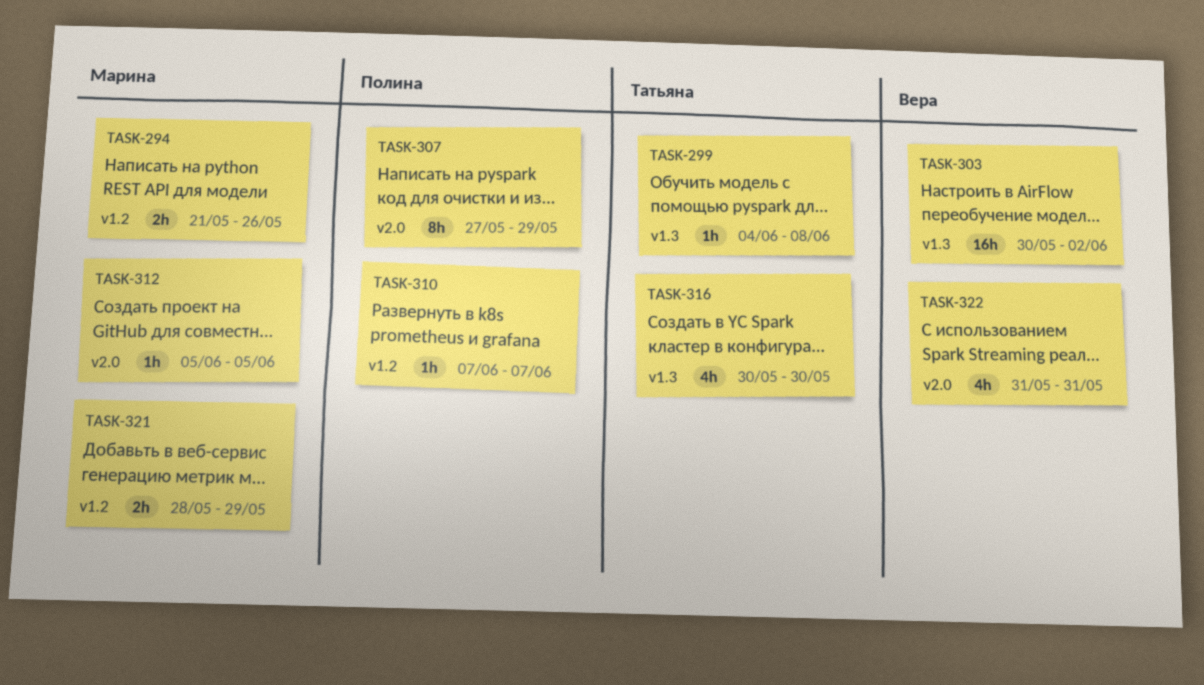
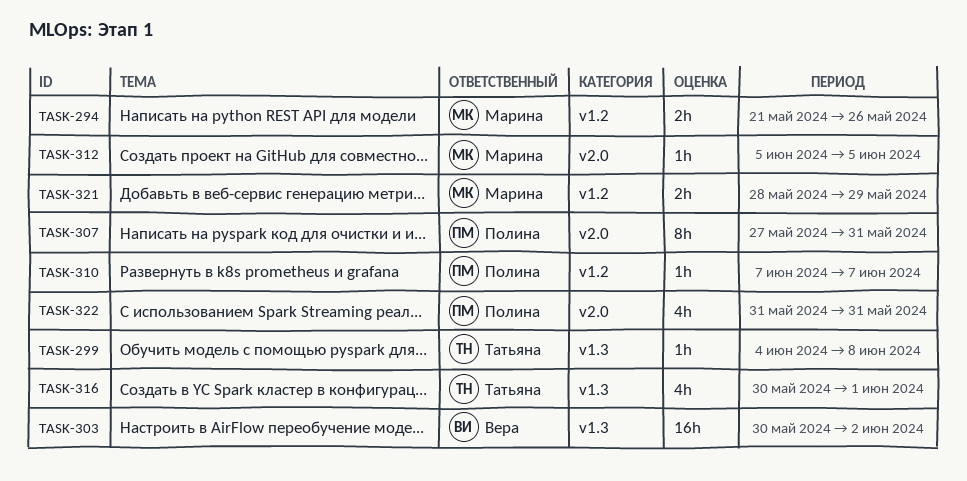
TASK-307, due: May 29 -> May 31
TASK-316, due: May 30 -> Jun 1
TASK-322, owner: Вера -> Полина

